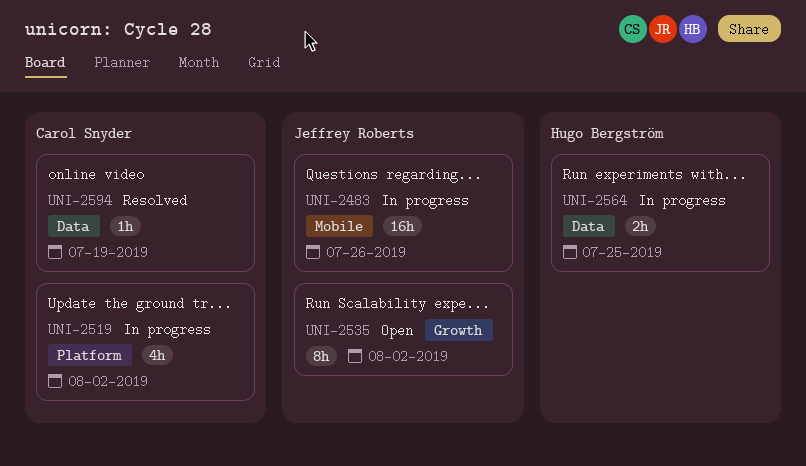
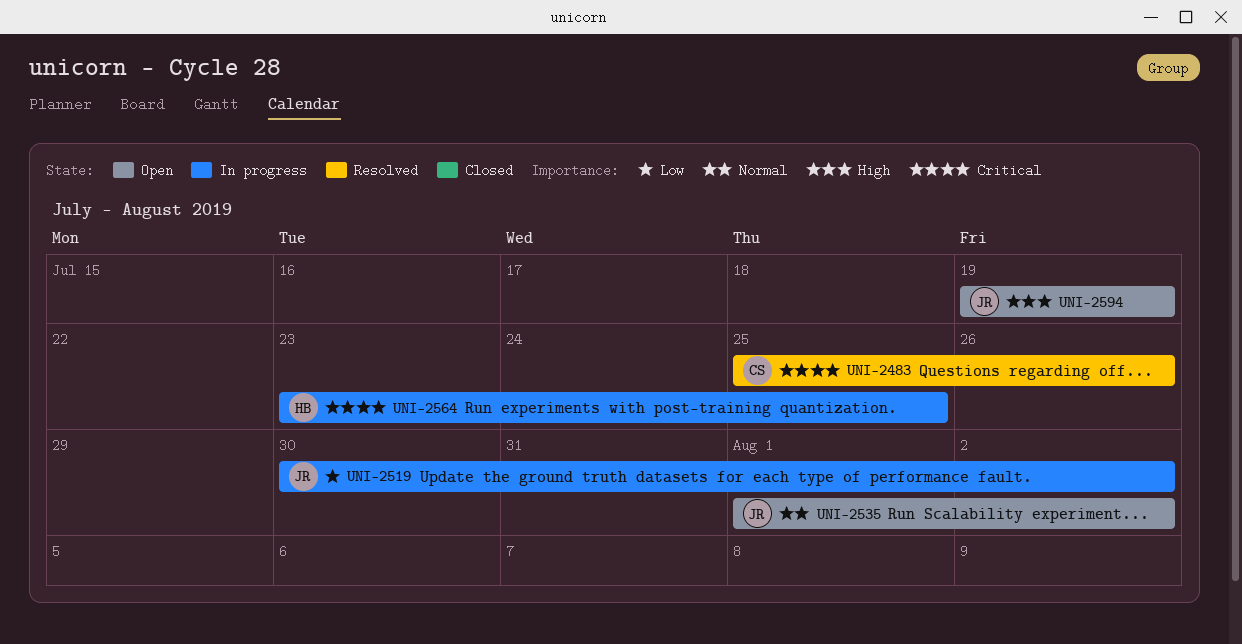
UNI-2483, status: In progress -> Resolved
UNI-2483, owner: Jeffrey Roberts -> Carol Snyder
UNI-2519, owner: Carol Snyder -> Jeffrey Roberts
UNI-2594, status: Resolved -> Open
UNI-2594, owner: Carol Snyder -> Jeffrey Roberts

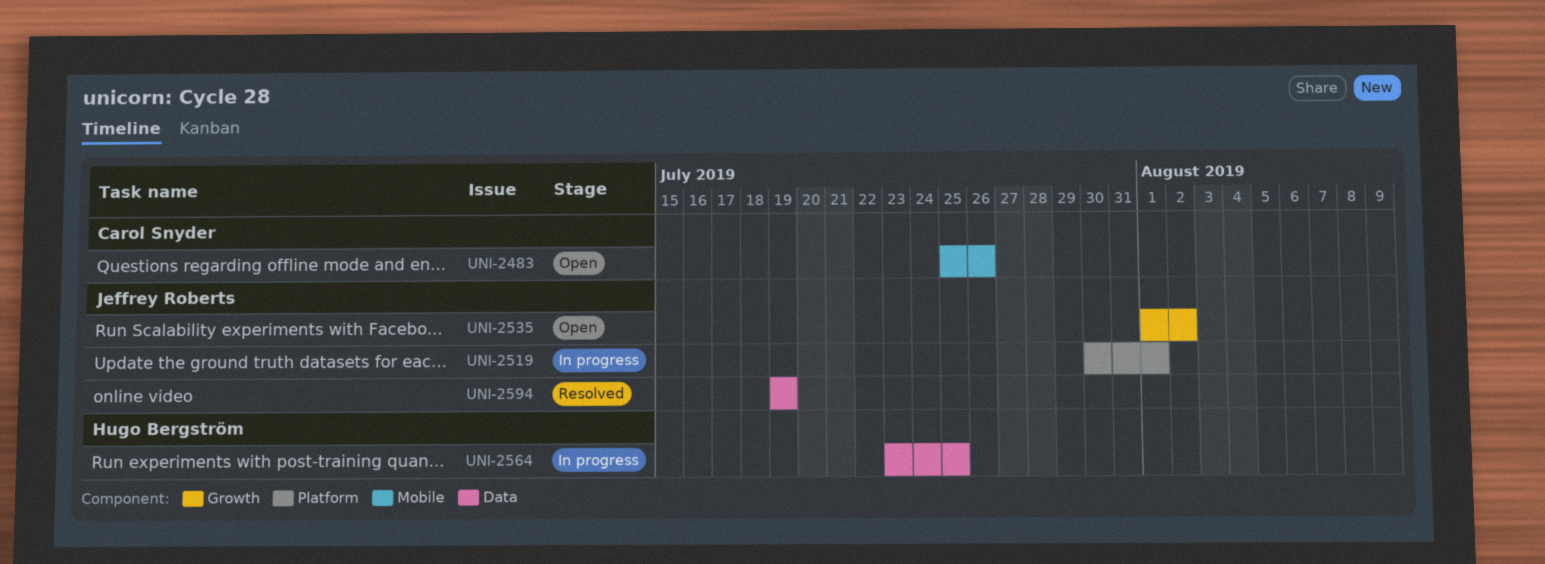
UNI-2483, status: Resolved -> Open
UNI-2519, due: Aug 2 -> Aug 1
UNI-2594, status: Open -> Resolved

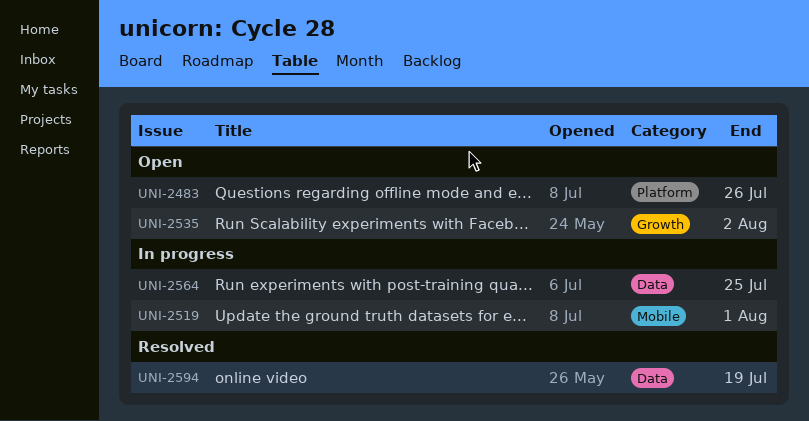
UNI-2483, label: Mobile -> Platform
UNI-2519, label: Platform -> Mobile

